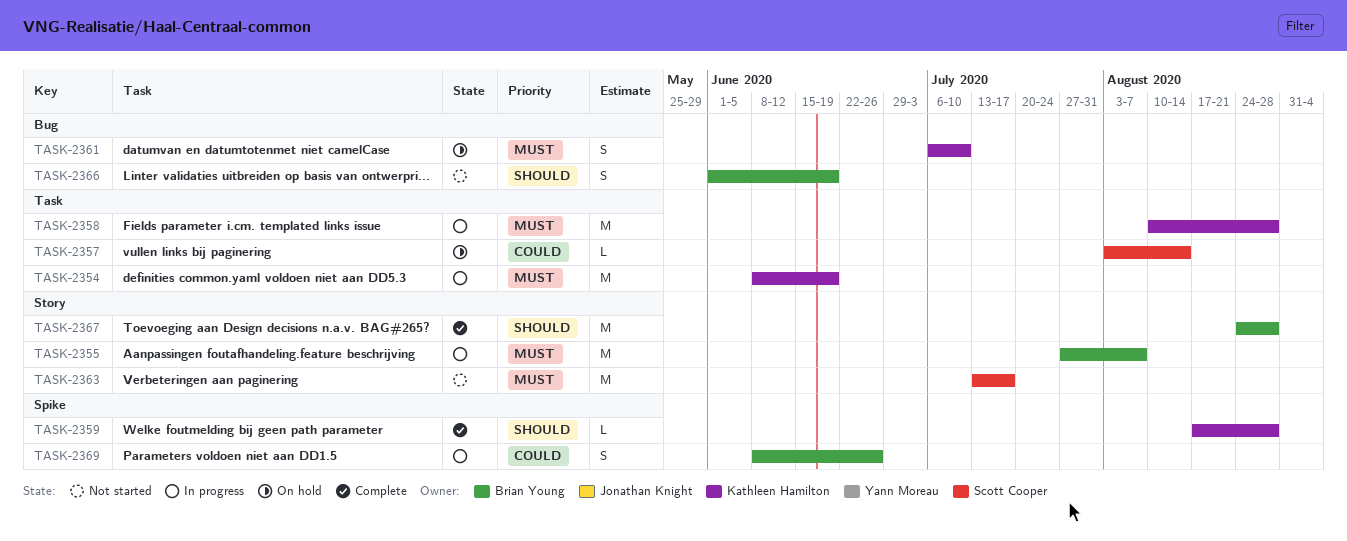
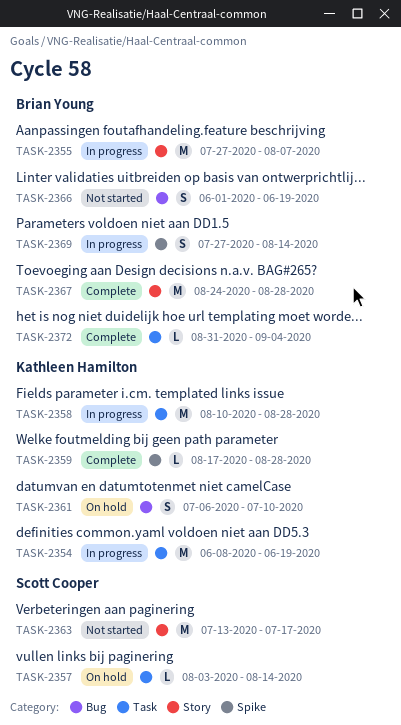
TASK-2369, start: Jun 8 -> Jul 27
TASK-2369, due: Jun 26 -> Aug 14
TASK-2372: none -> present

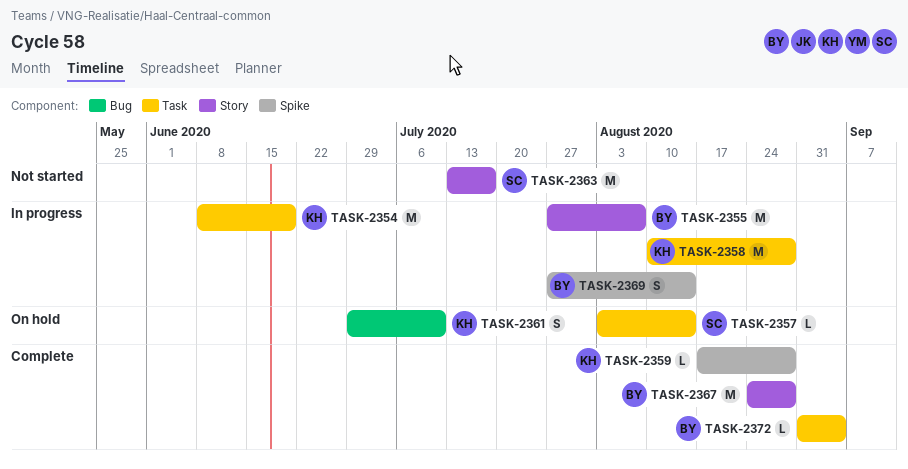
TASK-2361, start: Jul 6 -> Jun 29
TASK-2366: present -> none

